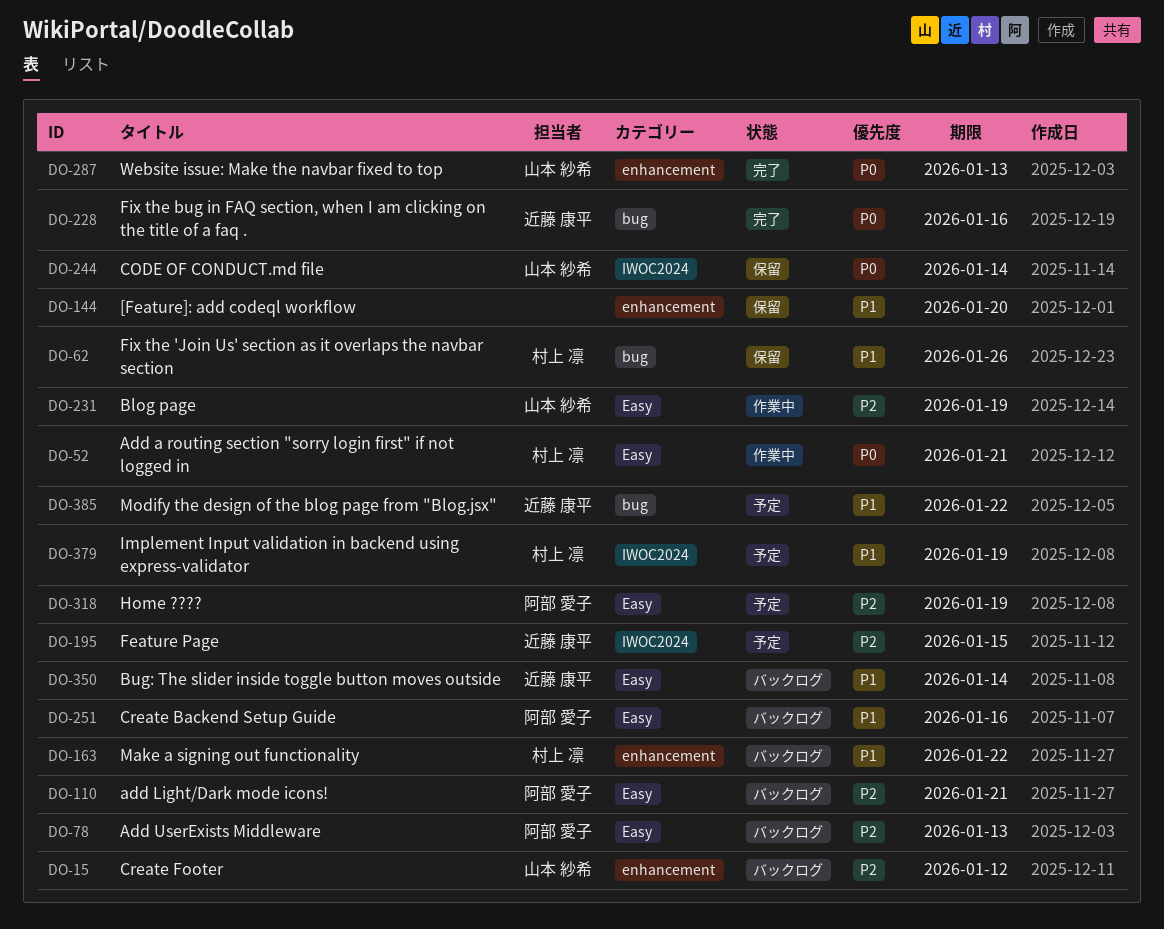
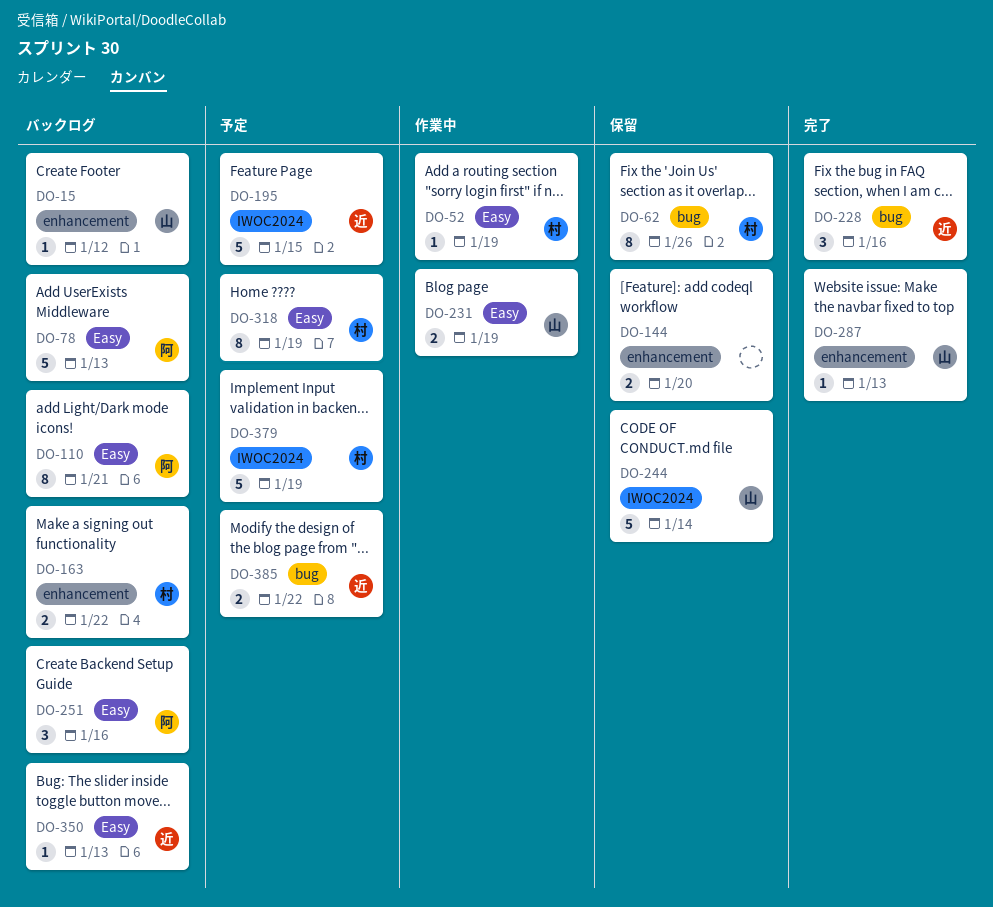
DO-52, due: Jan 21 -> Jan 19
DO-318, owner: 阿部 愛子 -> 村上 凛
DO-350, due: Jan 14 -> Jan 13

